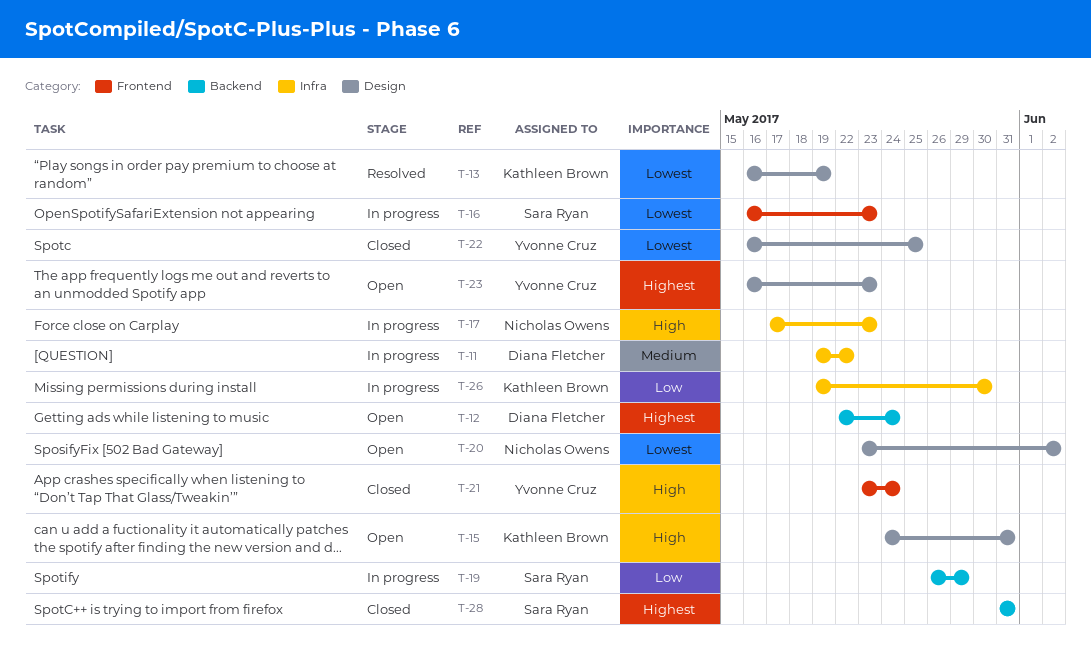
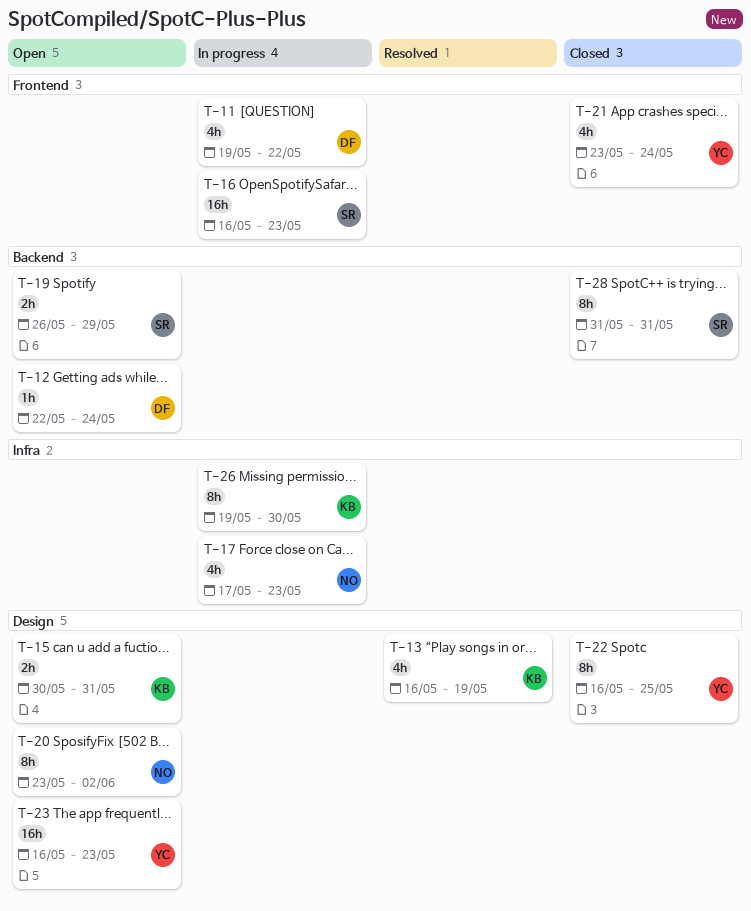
T-11, label: Infra -> Frontend
T-15, start: May 24 -> May 30
T-19, status: In progress -> Open

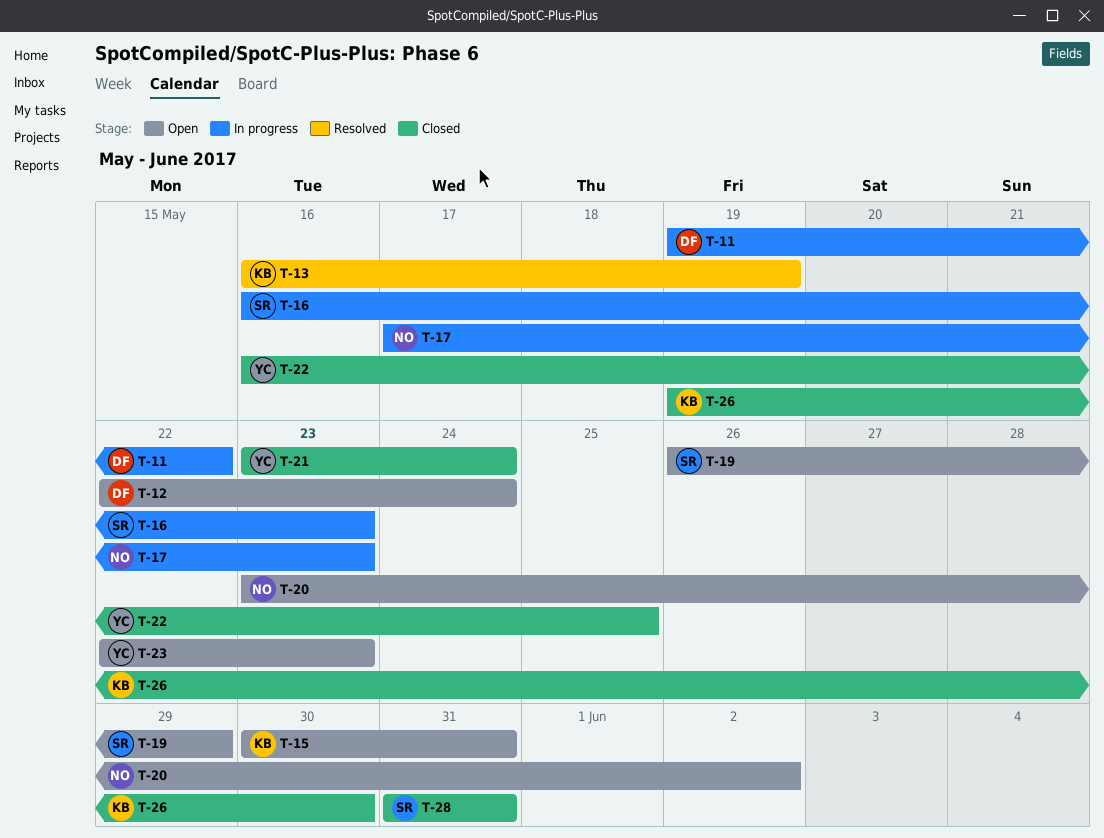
T-23, start: May 16 -> May 22
T-26, status: In progress -> Closed

